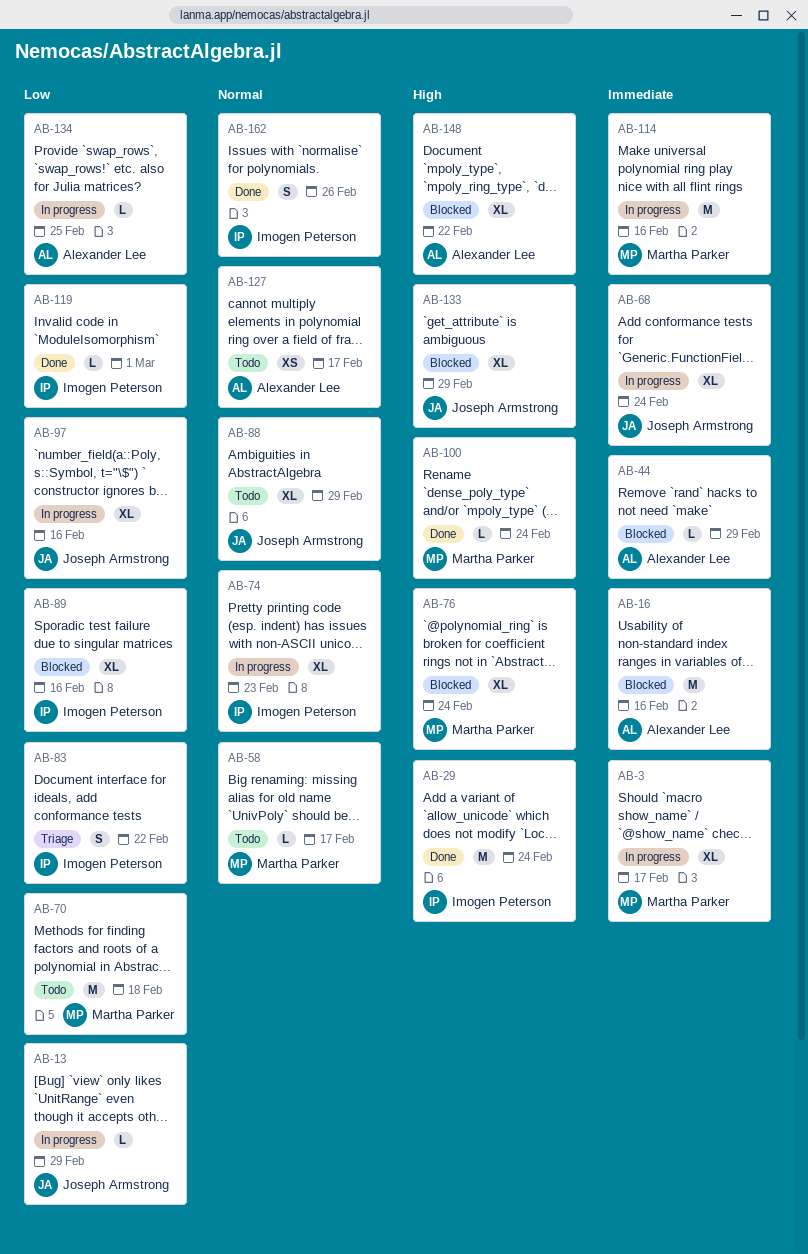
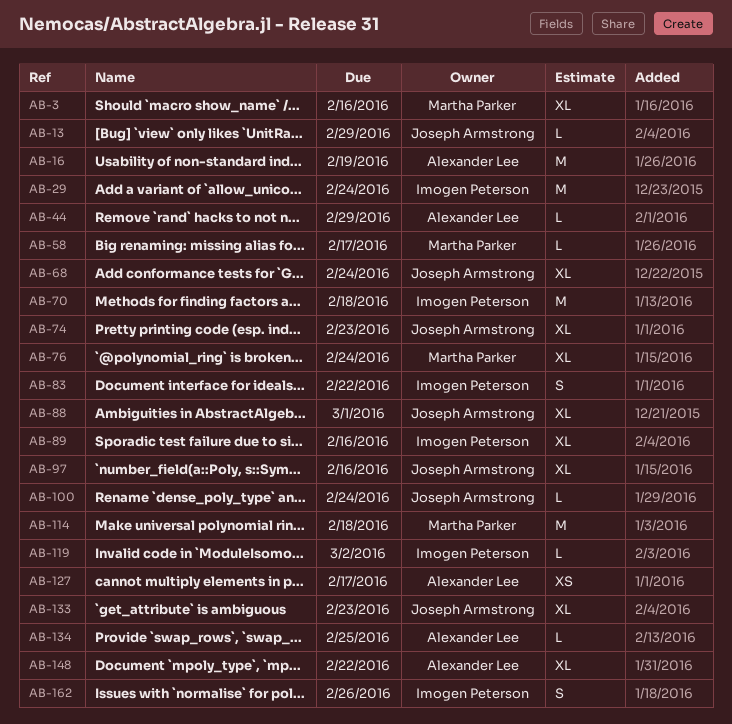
AB-3, due: Feb 17 -> Feb 16
AB-16, due: Feb 16 -> Feb 19
AB-70, owner: Martha Parker -> Imogen Peterson
AB-74, owner: Imogen Peterson -> Joseph Armstrong
AB-88, due: Feb 29 -> Mar 1
AB-100, owner: Martha Parker -> Joseph Armstrong
AB-114, due: Feb 16 -> Feb 18
AB-119, due: Mar 1 -> Mar 2
AB-133, due: Feb 29 -> Feb 23

